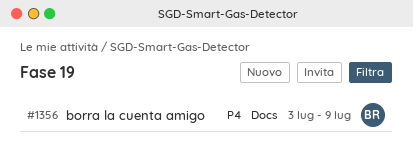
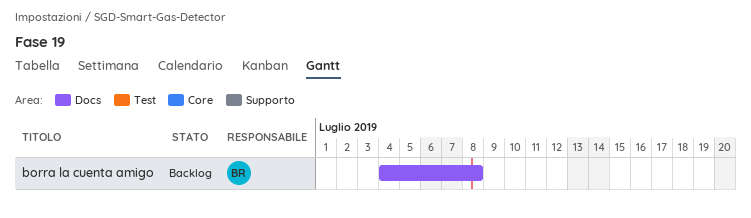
borra la cuenta amigo, start: Jul 3 -> Jul 4
borra la cuenta amigo, due: Jul 9 -> Jul 8

